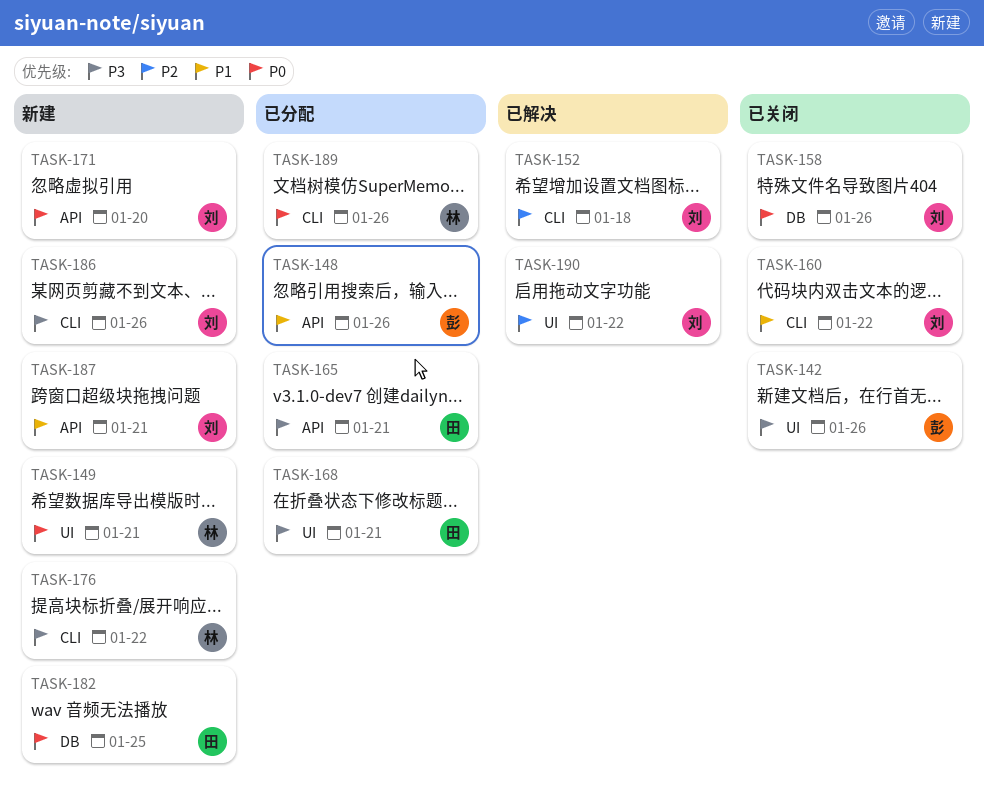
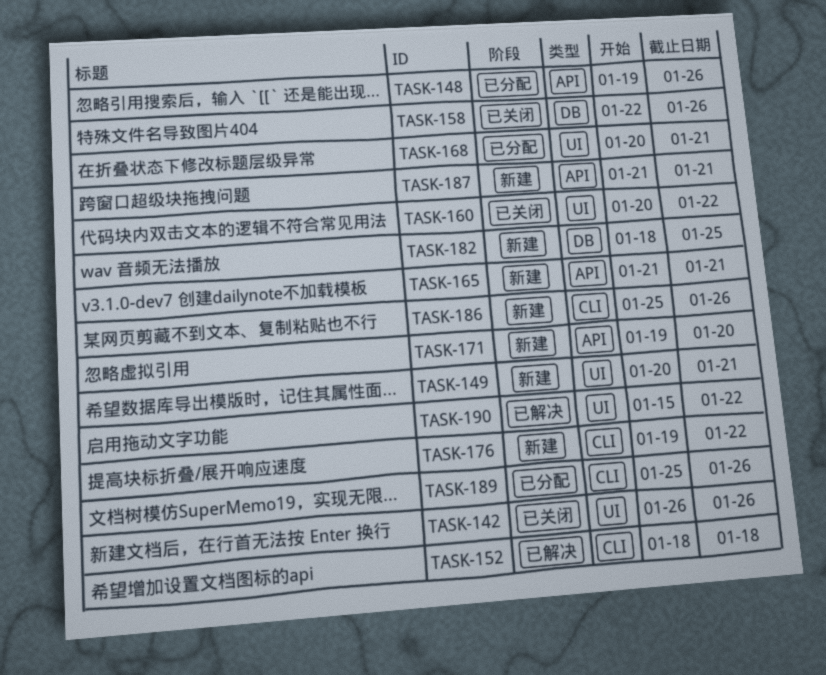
TASK-160, label: CLI -> UI
TASK-165, status: 已分配 -> 新建

